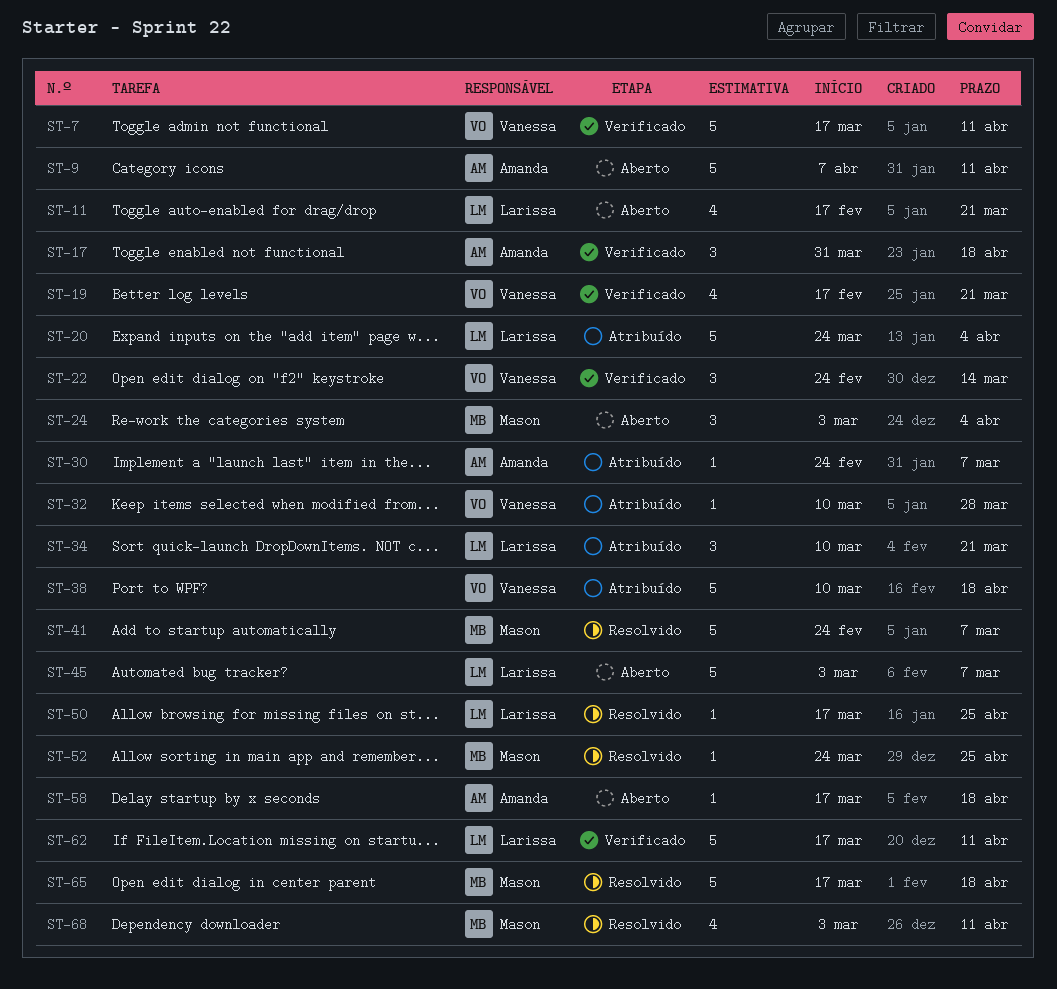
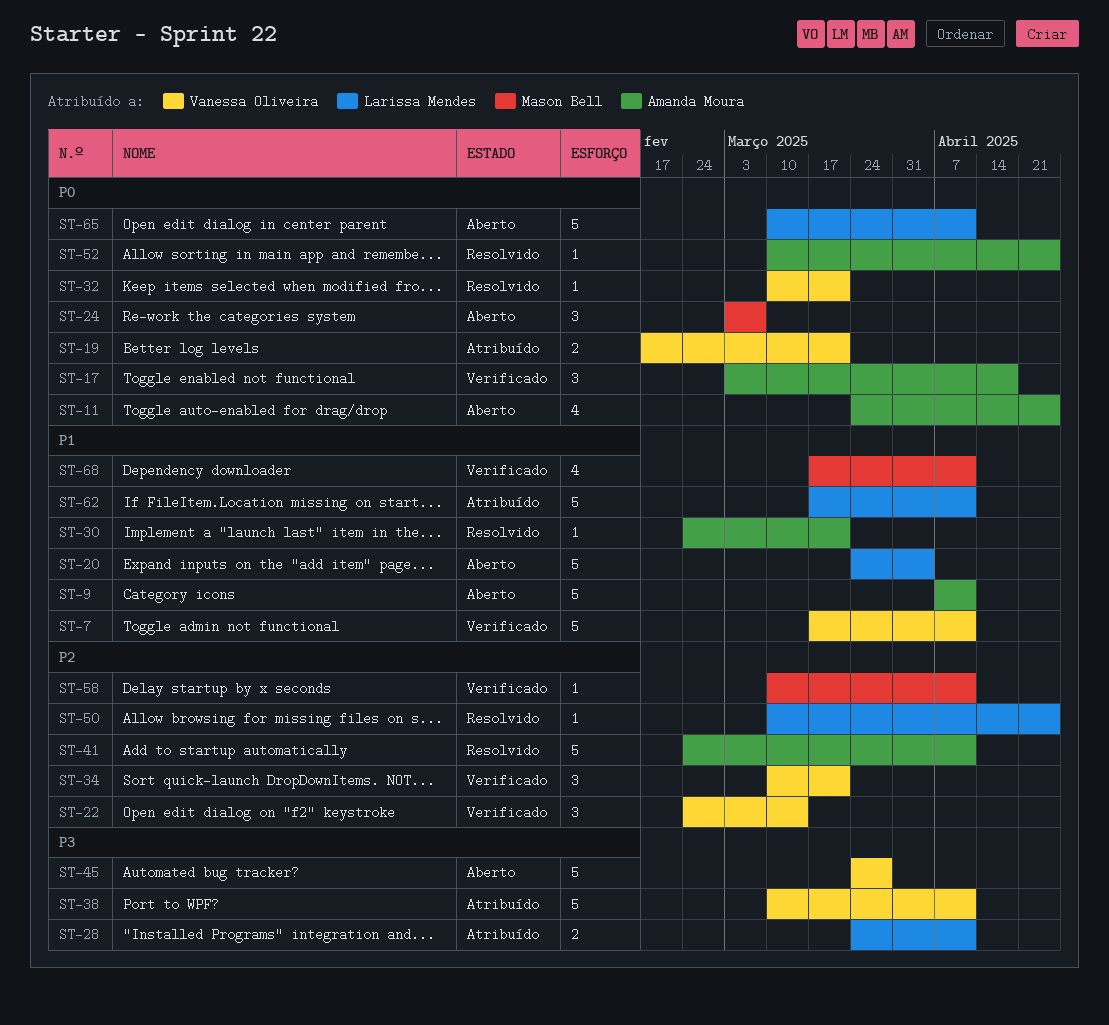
ST-11, owner: Larissa Mendes -> Amanda Moura
ST-11, start: Feb 17 -> Mar 24
ST-11, due: Mar 21 -> Apr 25
ST-17, start: Mar 31 -> Mar 3
ST-19, status: Verificado -> Atribuído
ST-19, estimate: 4 -> 2
ST-20, status: Atribuído -> Aberto
ST-24, due: Apr 4 -> Mar 7
ST-28: none -> present
ST-30, status: Atribuído -> Resolvido
ST-30, due: Mar 7 -> Mar 21
ST-32, status: Atribuído -> Resolvido
ST-32, due: Mar 28 -> Mar 21
ST-34, status: Atribuído -> Verificado
ST-34, owner: Larissa Mendes -> Vanessa Oliveira
ST-38, due: Apr 18 -> Apr 11
ST-41, owner: Mason Bell -> Amanda Moura
ST-41, due: Mar 7 -> Apr 11
ST-45, owner: Larissa Mendes -> Vanessa Oliveira
ST-45, start: Mar 3 -> Mar 24
ST-45, due: Mar 7 -> Mar 28
ST-50, start: Mar 17 -> Mar 10
ST-52, owner: Mason Bell -> Amanda Moura
ST-52, start: Mar 24 -> Mar 10
ST-58, status: Aberto -> Verificado
ST-58, owner: Amanda Moura -> Mason Bell
ST-58, start: Mar 17 -> Mar 10
ST-58, due: Apr 18 -> Apr 11
ST-62, status: Verificado -> Atribuído
ST-65, status: Resolvido -> Aberto
ST-65, owner: Mason Bell -> Larissa Mendes
ST-65, start: Mar 17 -> Mar 10
ST-65, due: Apr 18 -> Apr 11
ST-68, status: Resolvido -> Verificado
ST-68, start: Mar 3 -> Mar 17

